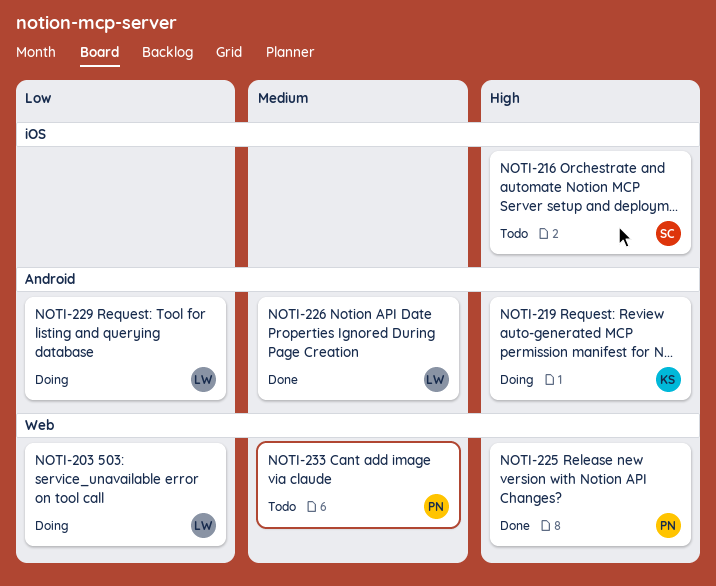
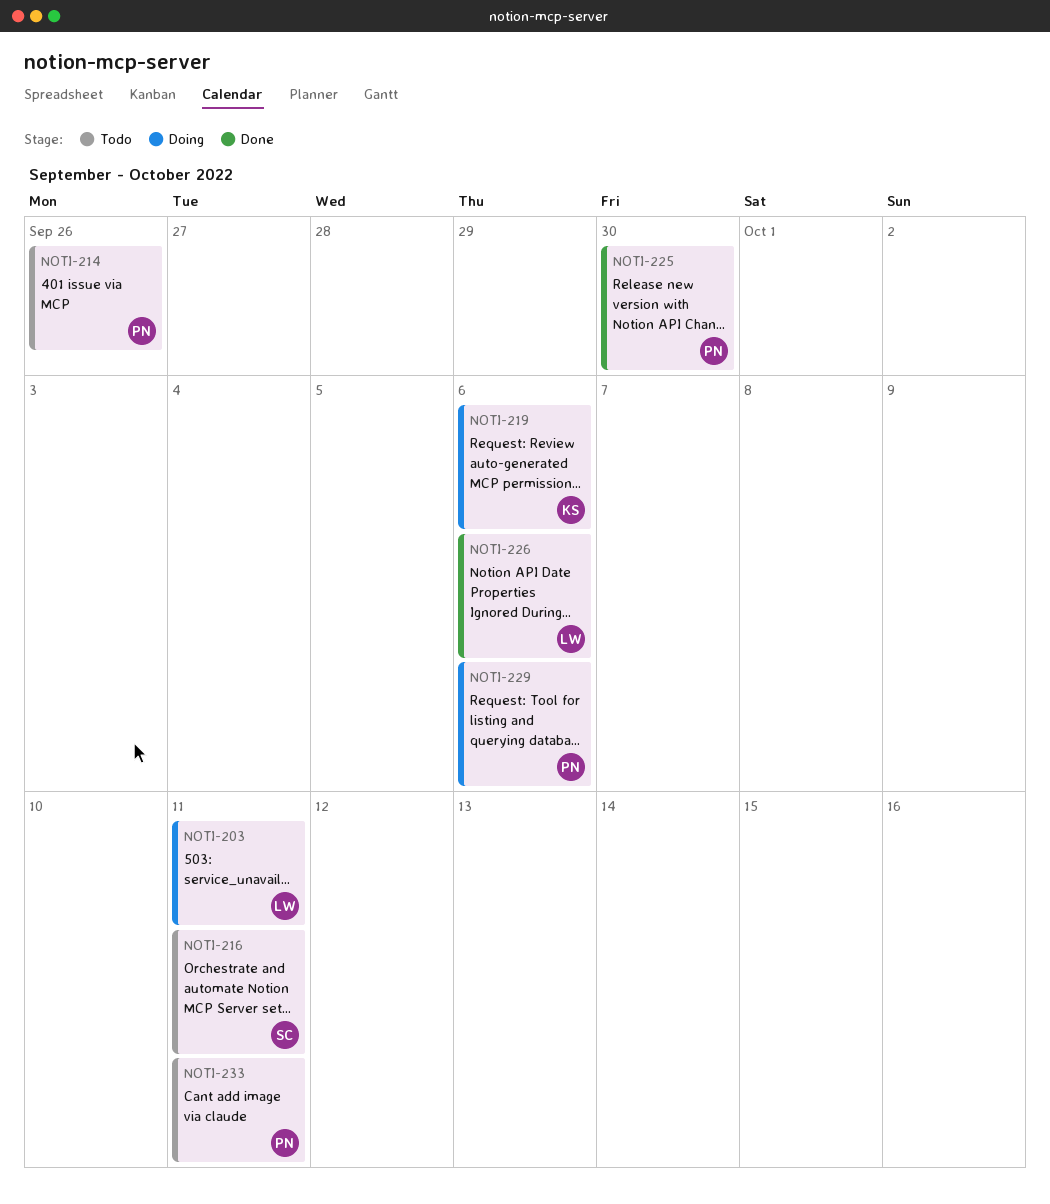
NOTI-214: none -> present
NOTI-229, owner: LW -> PN

